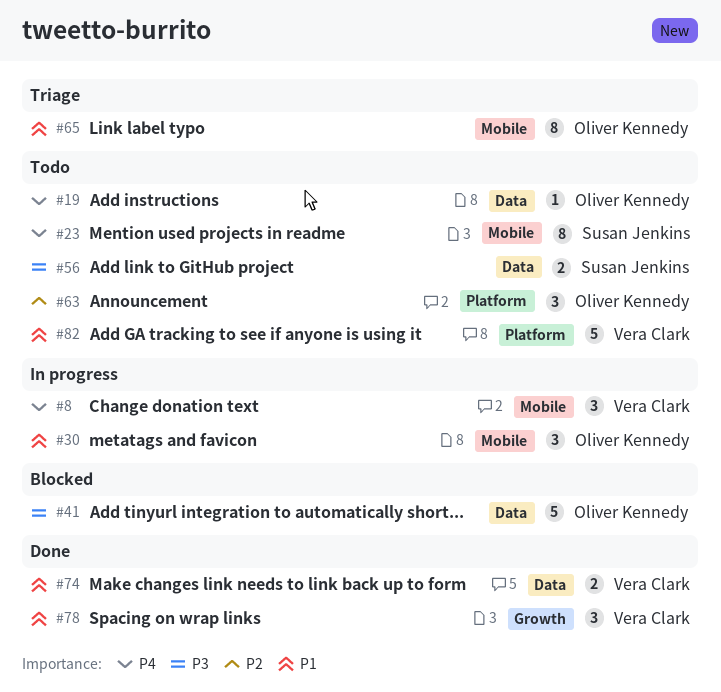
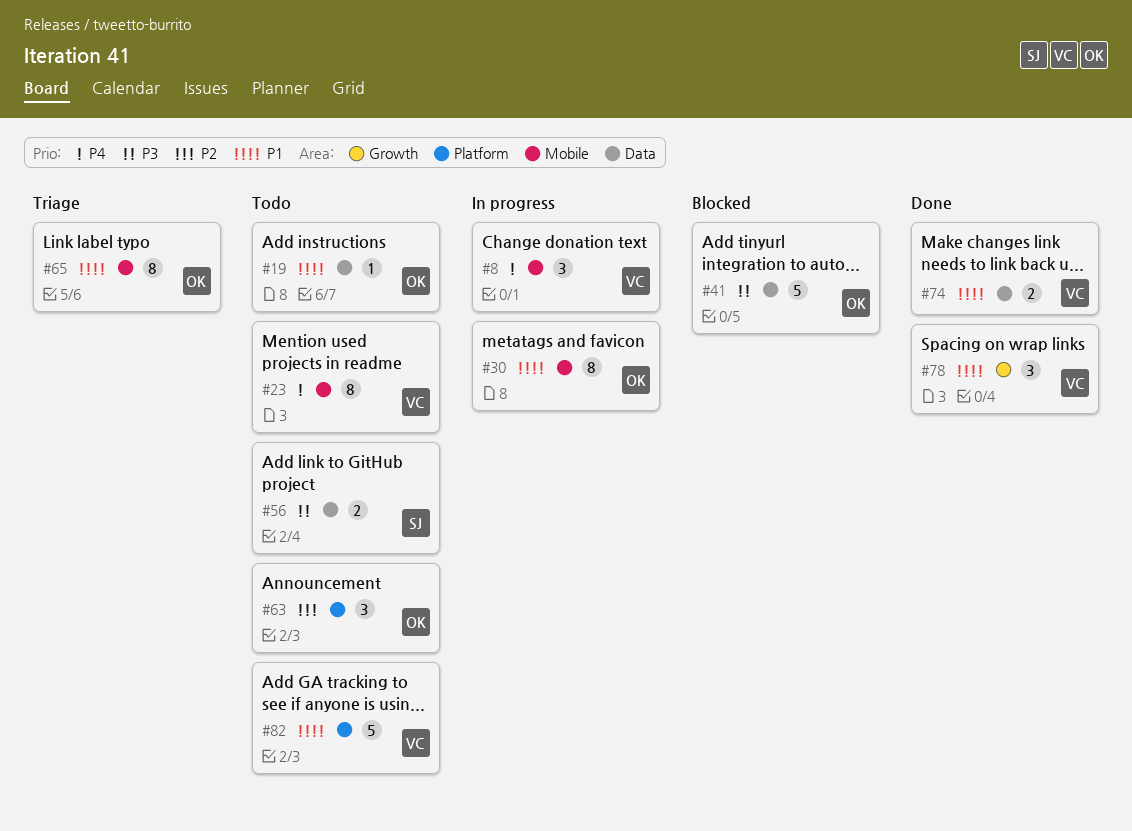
#19, priority: P4 -> P1
#23, owner: Susan Jenkins -> Vera Clark
#30, estimate: 3 -> 8

